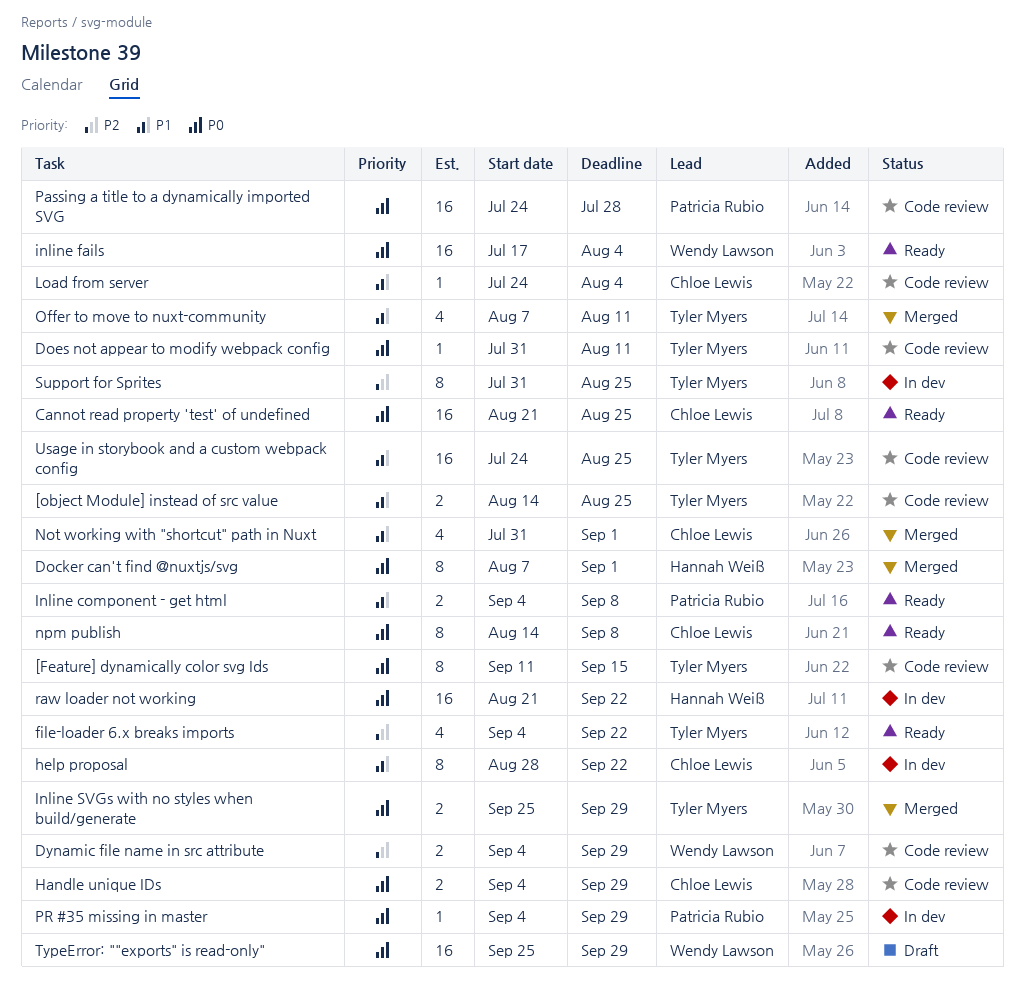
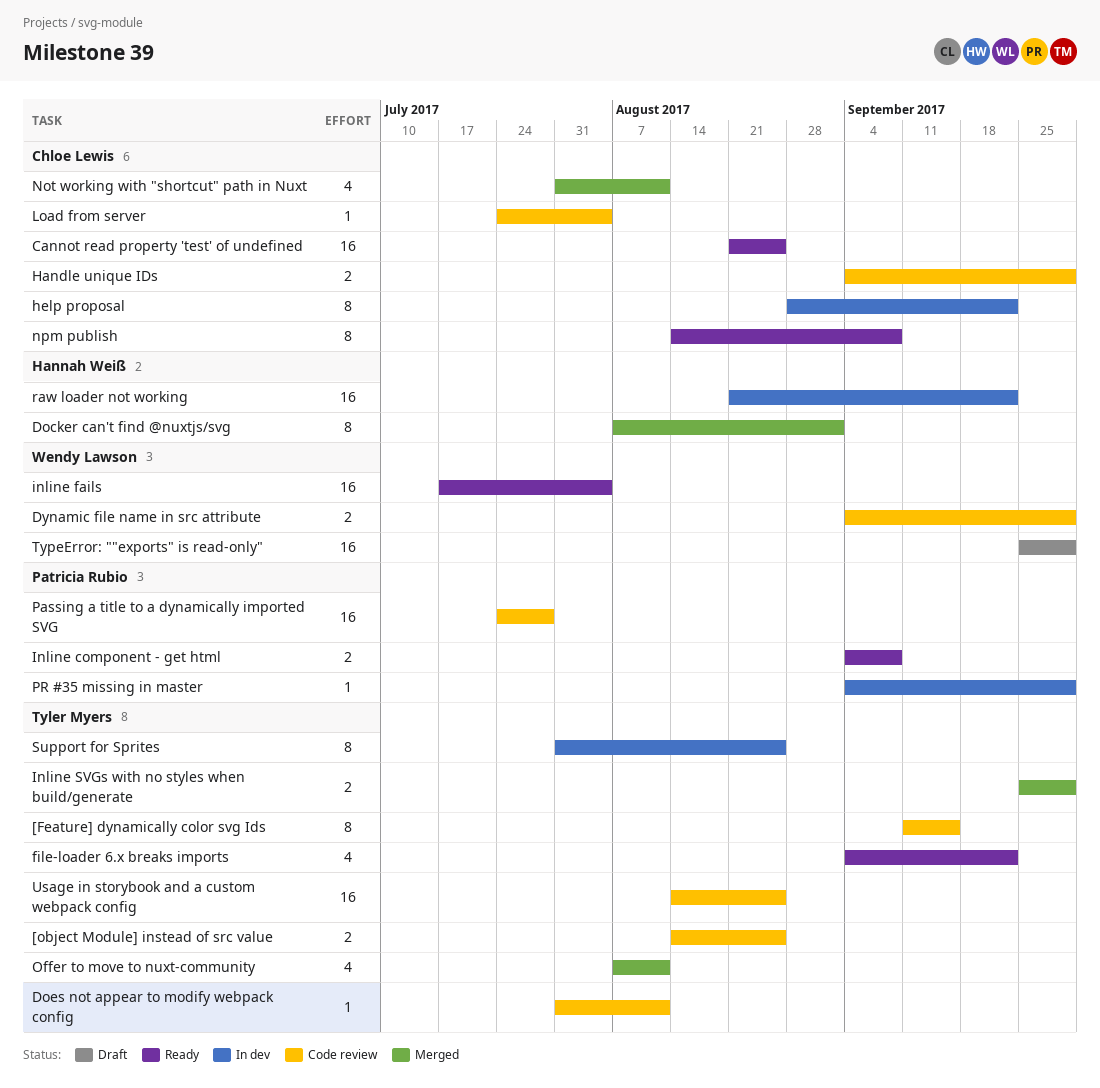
Not working with "shortcut" path in Nuxt, due: Sep 1 -> Aug 11
Usage in storybook and a custom webpack config, start: Jul 24 -> Aug 14

